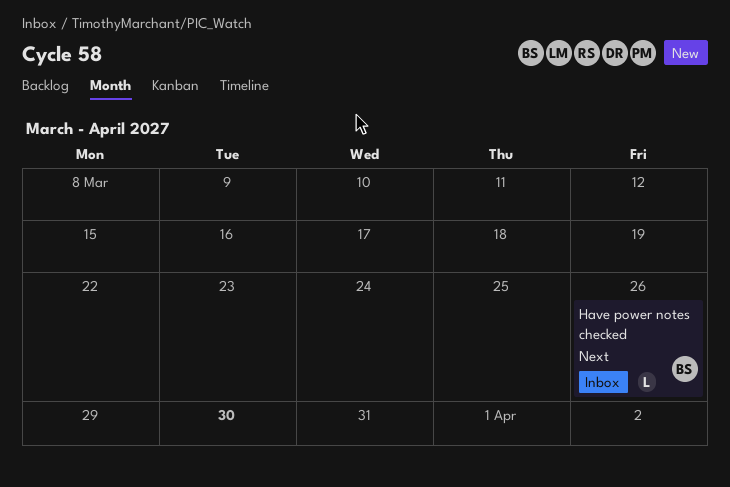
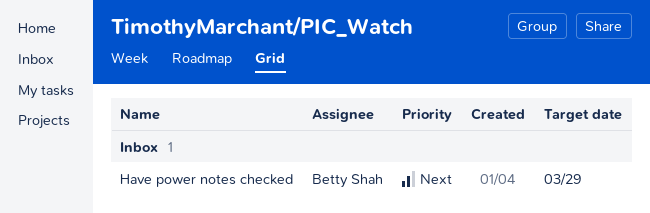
Have power notes checked, due: Mar 26 -> Mar 29

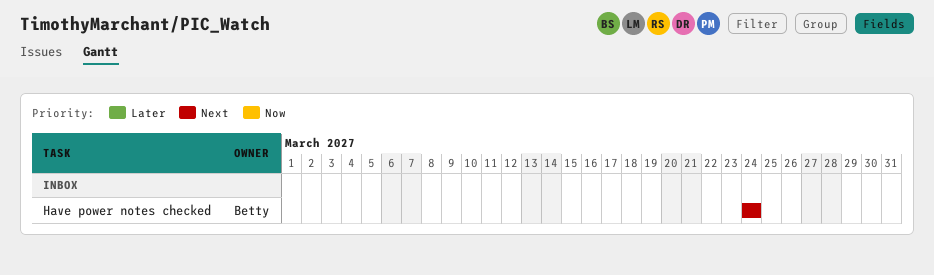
Have power notes checked, due: Mar 29 -> Mar 24

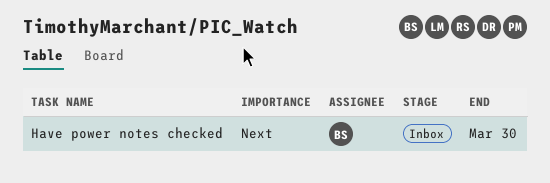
Have power notes checked, due: Mar 24 -> Mar 30

